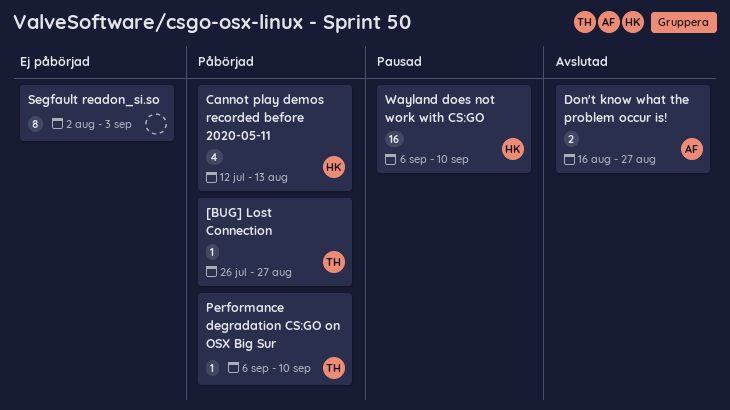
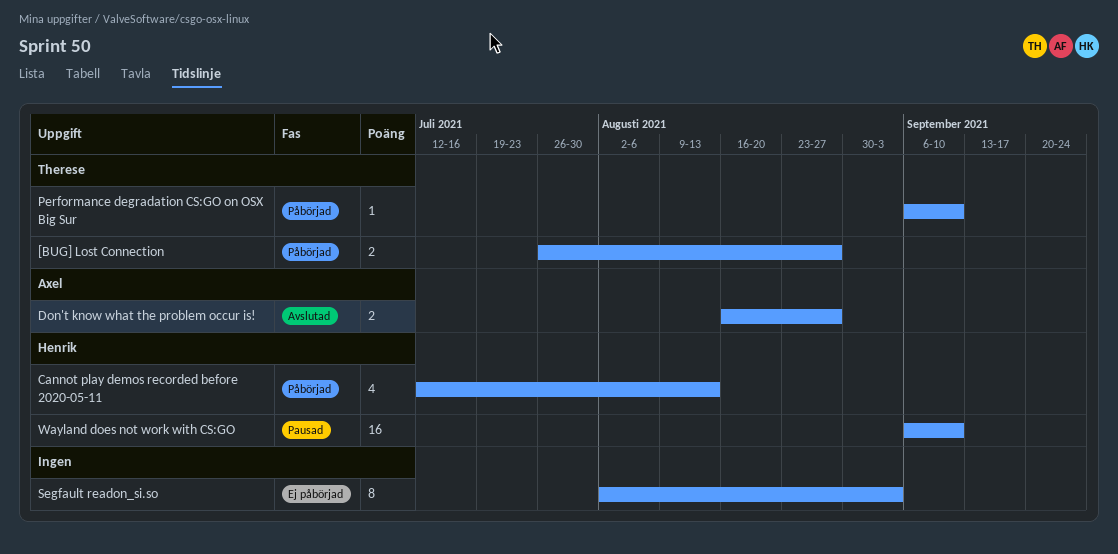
[BUG] Lost Connection, estimate: 1 -> 2

